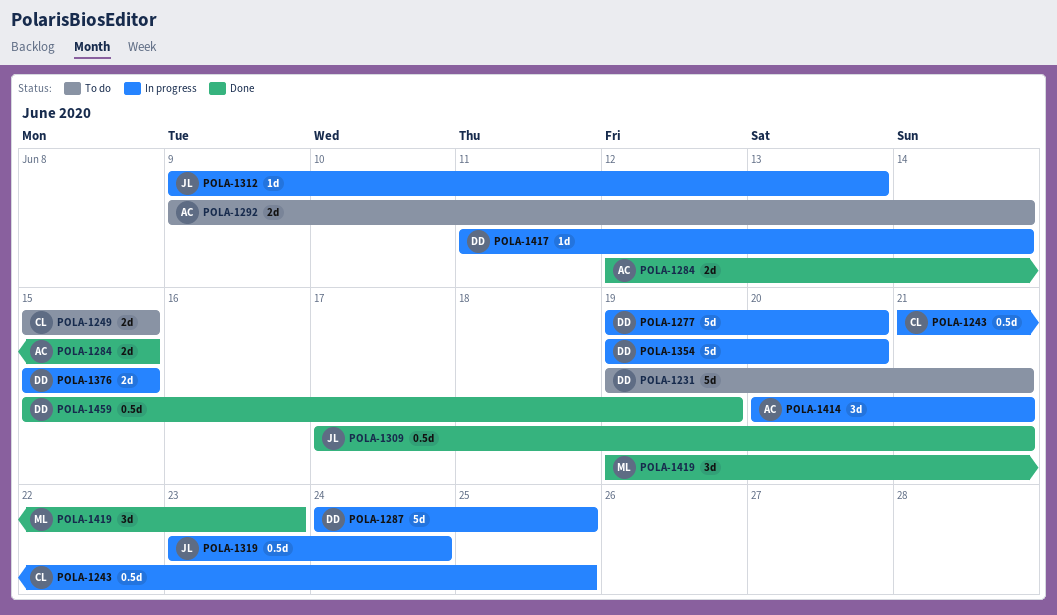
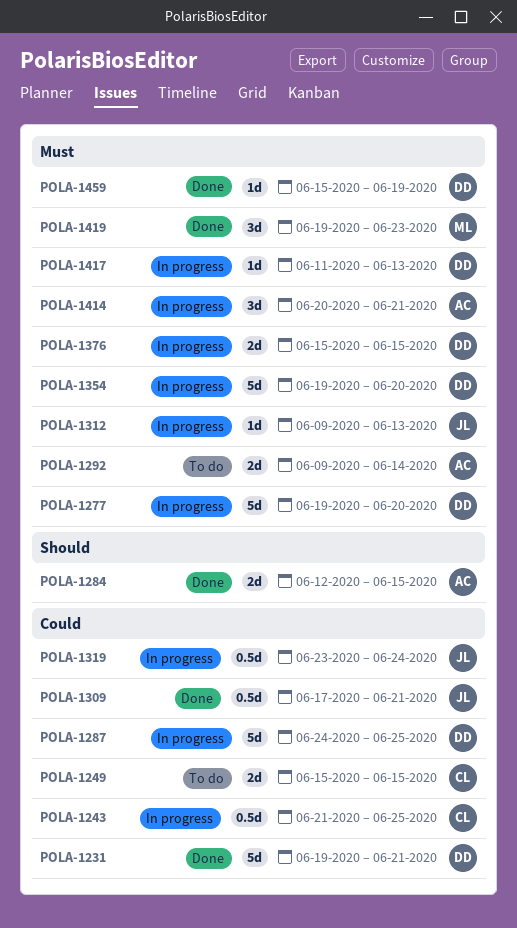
POLA-1231, status: To do -> Done
POLA-1417, due: Jun 14 -> Jun 13
POLA-1459, estimate: 0.5d -> 1d

